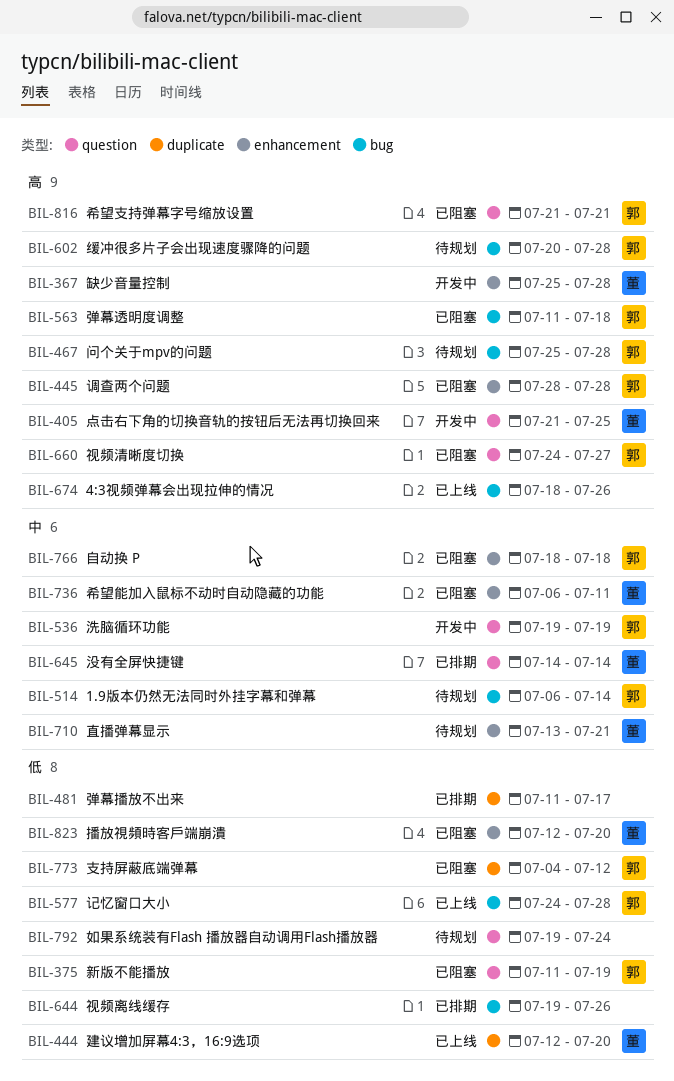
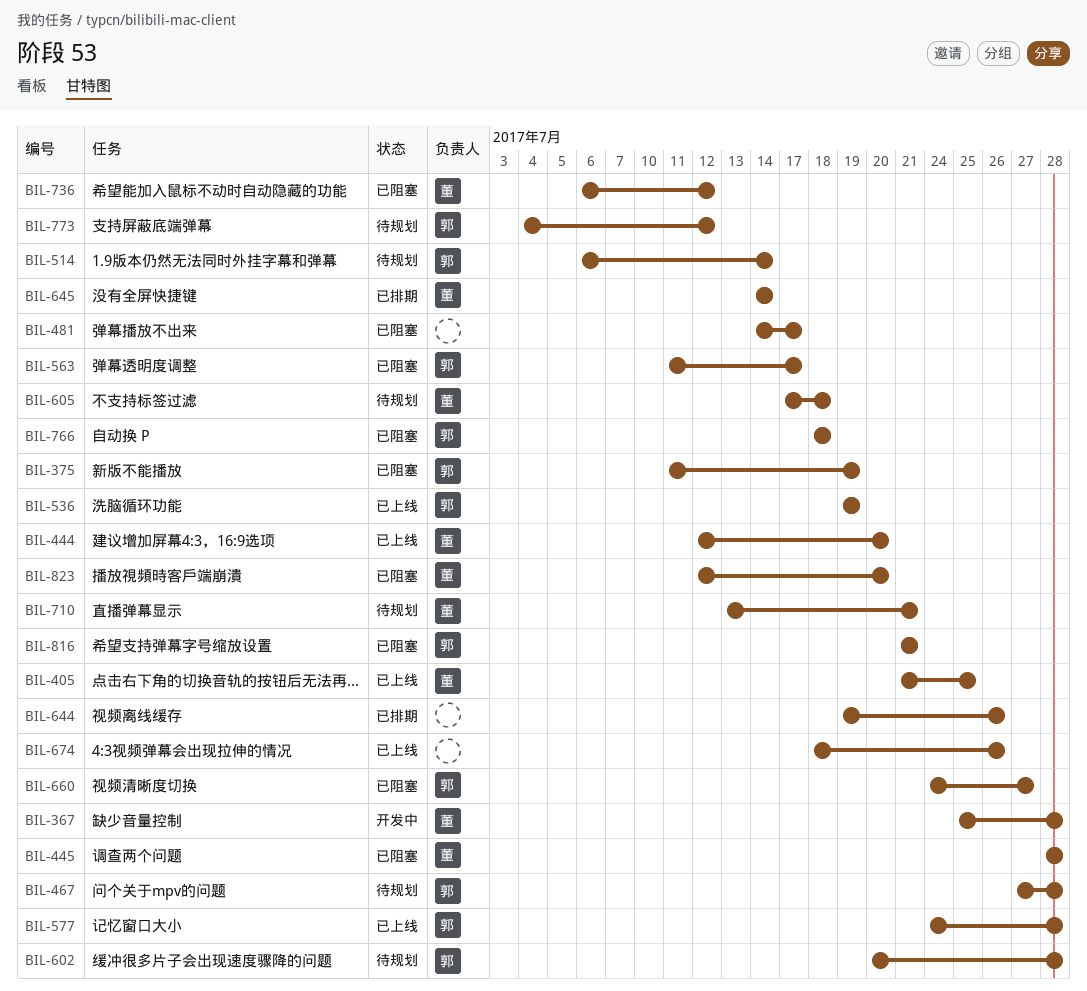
BIL-405, status: 开发中 -> 已上线
BIL-445, owner: 郭 -> 董
BIL-467, start: Jul 25 -> Jul 27
BIL-481, status: 已排期 -> 已阻塞
BIL-481, start: Jul 11 -> Jul 14
BIL-536, status: 开发中 -> 已上线
BIL-563, due: Jul 18 -> Jul 17
BIL-605: none -> present
BIL-736, due: Jul 11 -> Jul 12
BIL-773, status: 已阻塞 -> 待规划
BIL-792: present -> none

